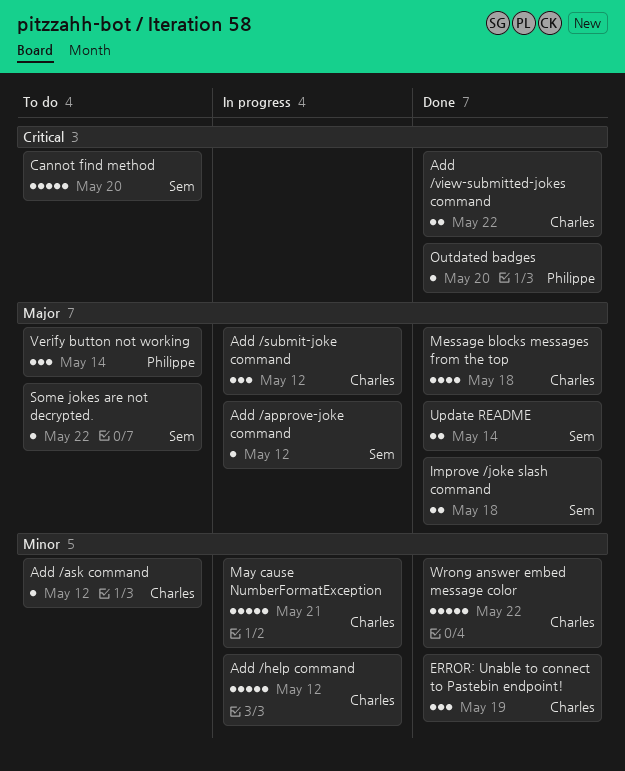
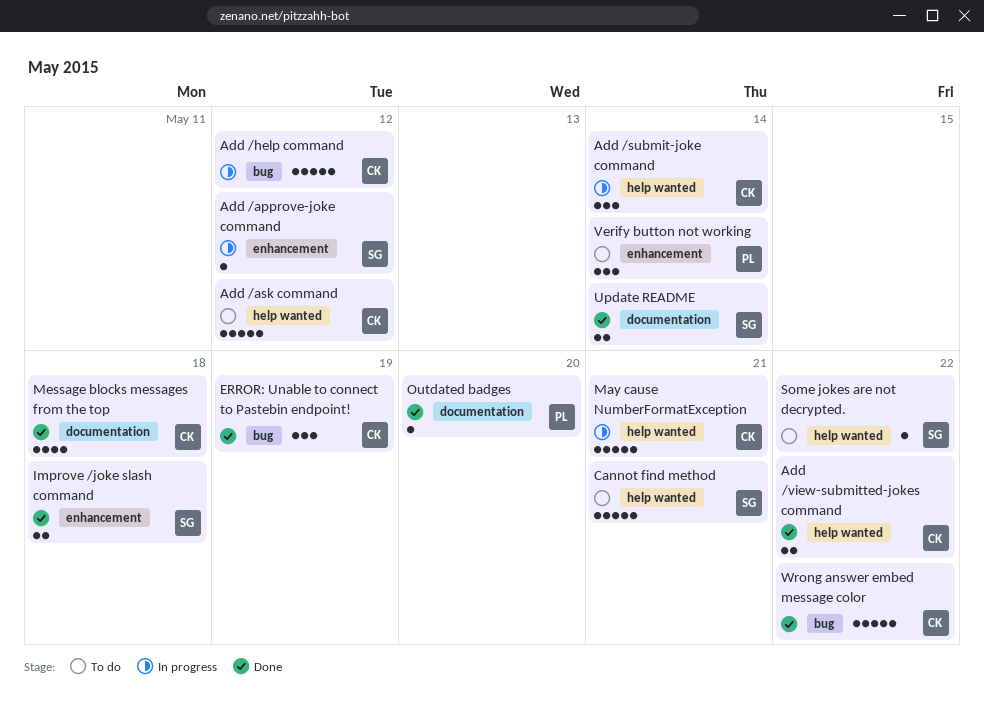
Add /ask command, estimate: 1 -> 5
Add /submit-joke command, due: May 12 -> May 14
Cannot find method, due: May 20 -> May 21

